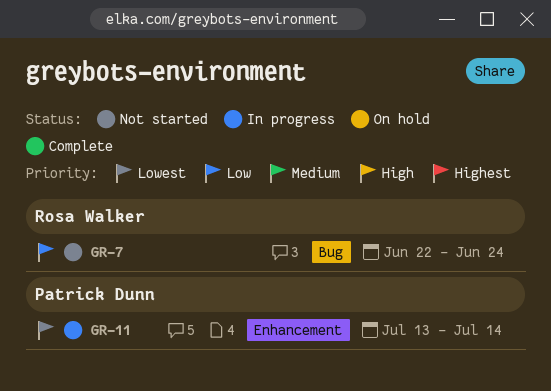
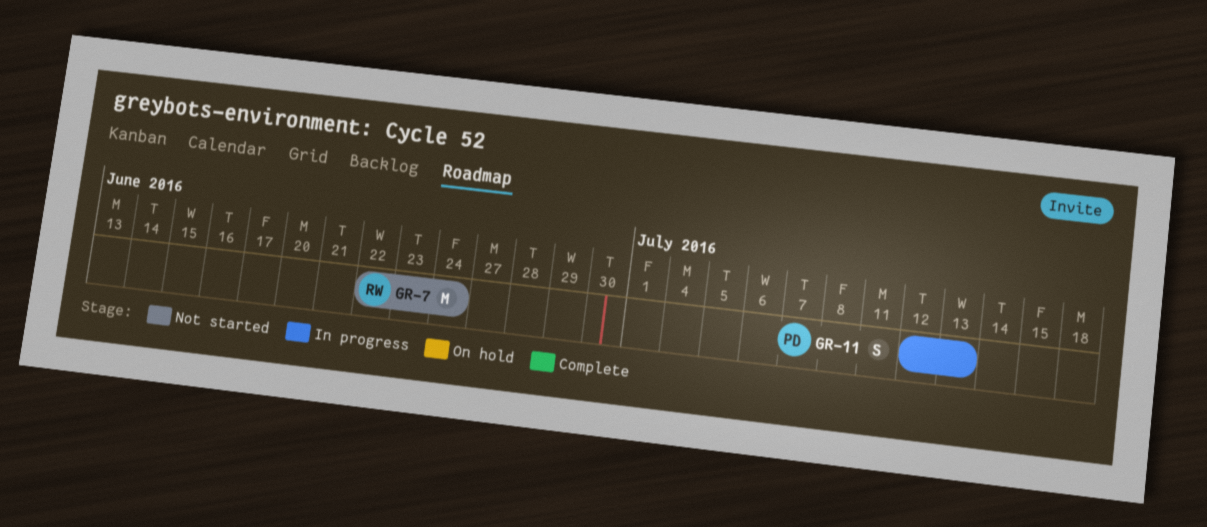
GR-11, start: Jul 13 -> Jul 12
GR-11, due: Jul 14 -> Jul 13

